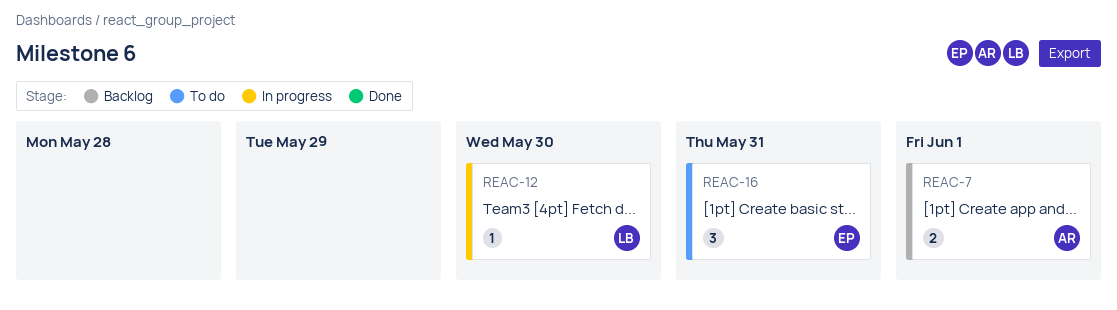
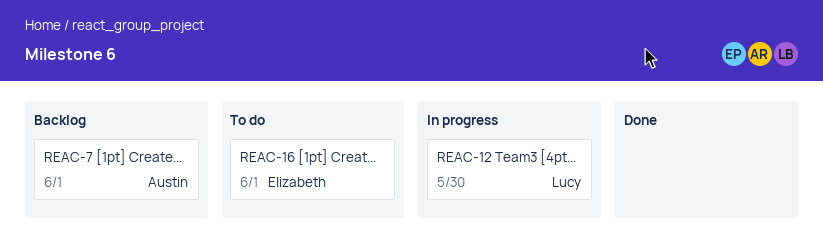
REAC-16, due: May 31 -> Jun 1

